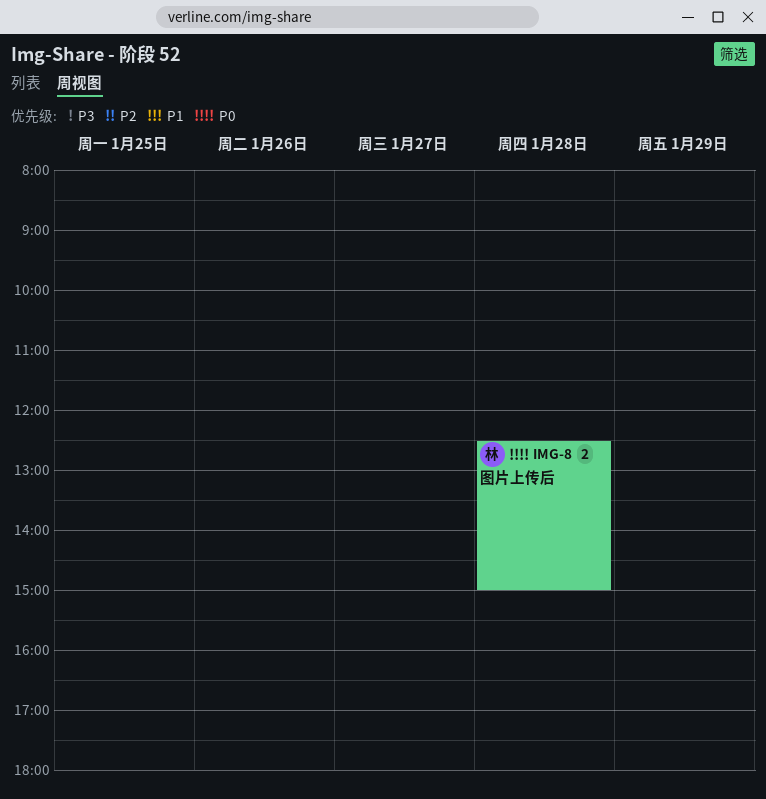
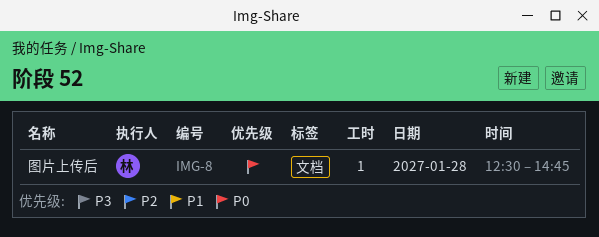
IMG-8, estimate: 2 -> 1
IMG-8, ends: 15:00 -> 14:45

